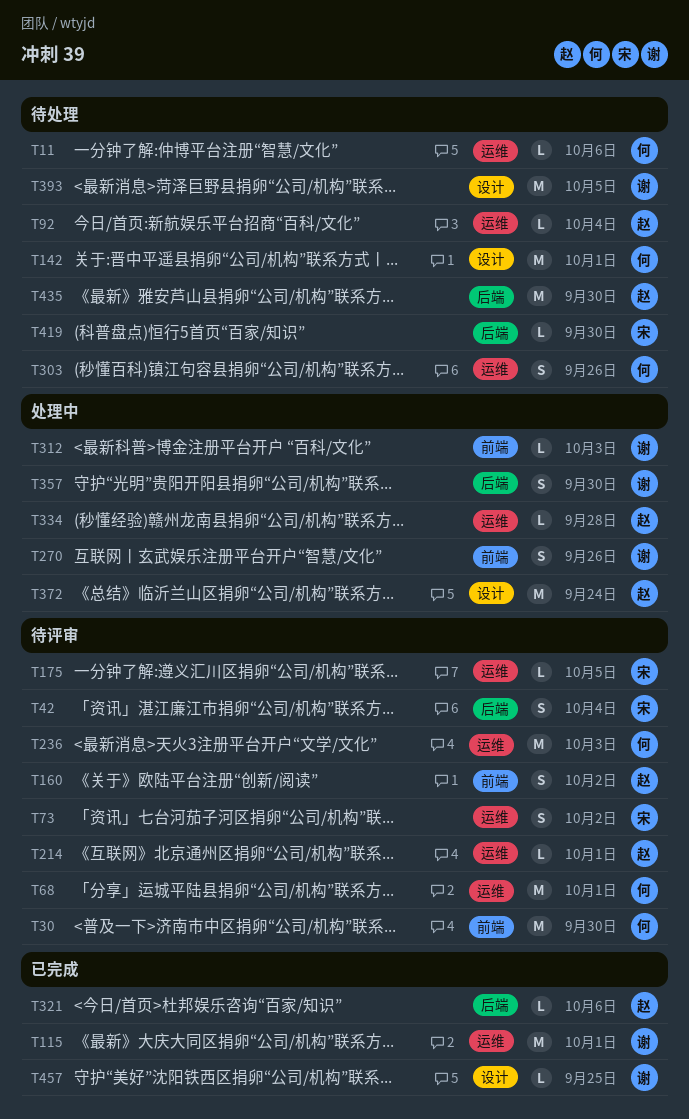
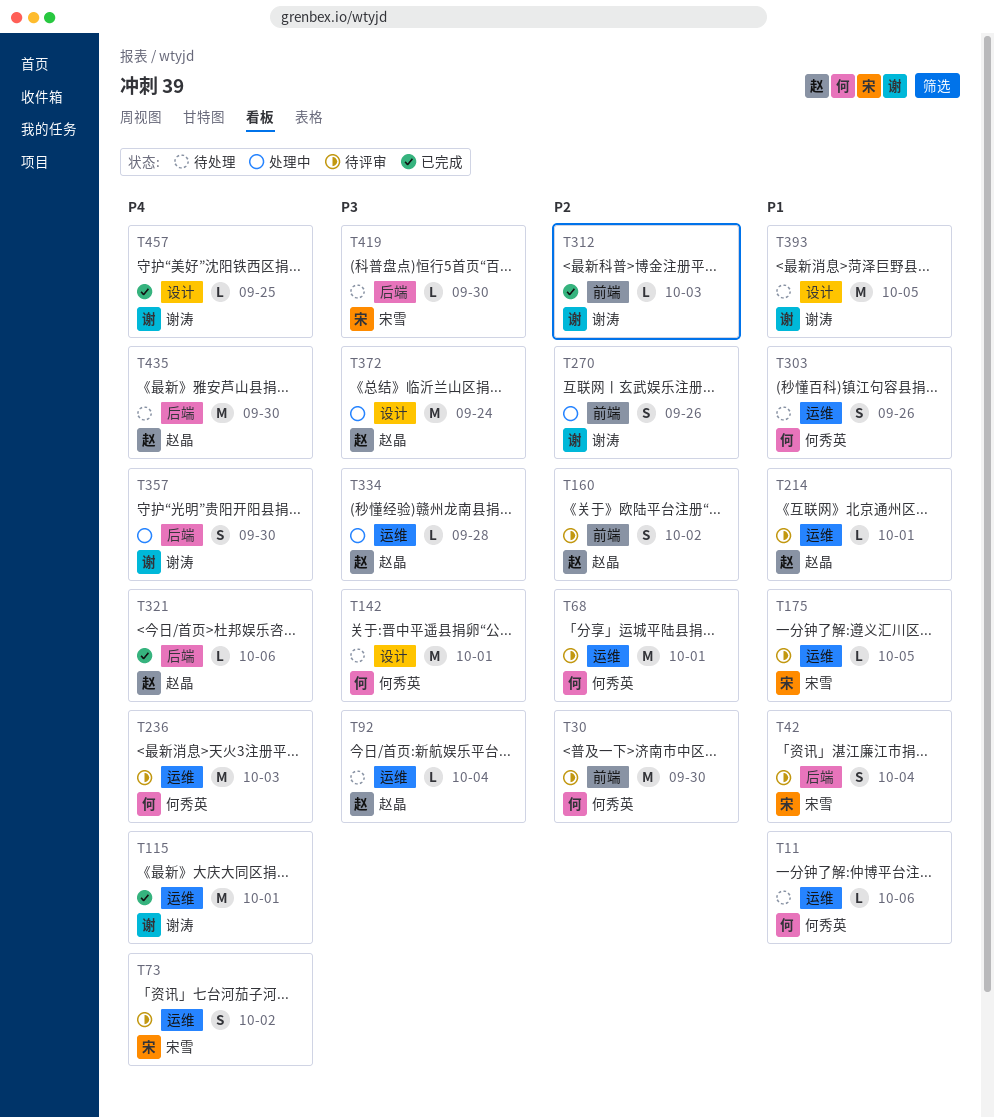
T312, status: 处理中 -> 已完成

